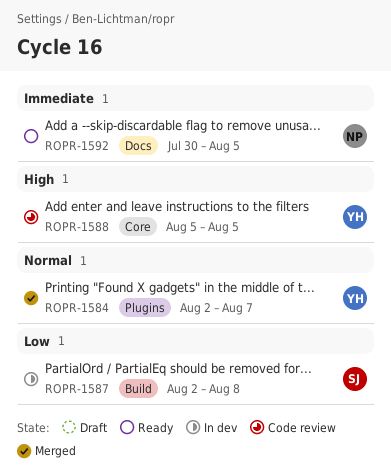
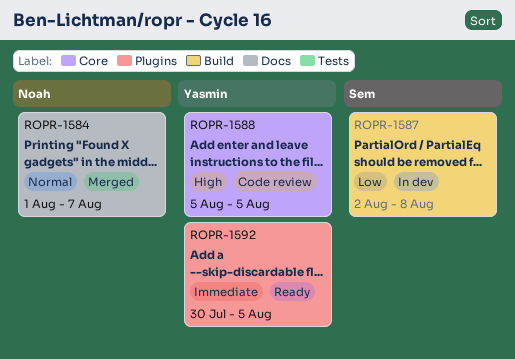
ROPR-1584, owner: Yasmin -> Noah
ROPR-1584, label: Plugins -> Docs
ROPR-1584, start: Aug 2 -> Aug 1
ROPR-1592, owner: Noah -> Yasmin
ROPR-1592, label: Docs -> Plugins

